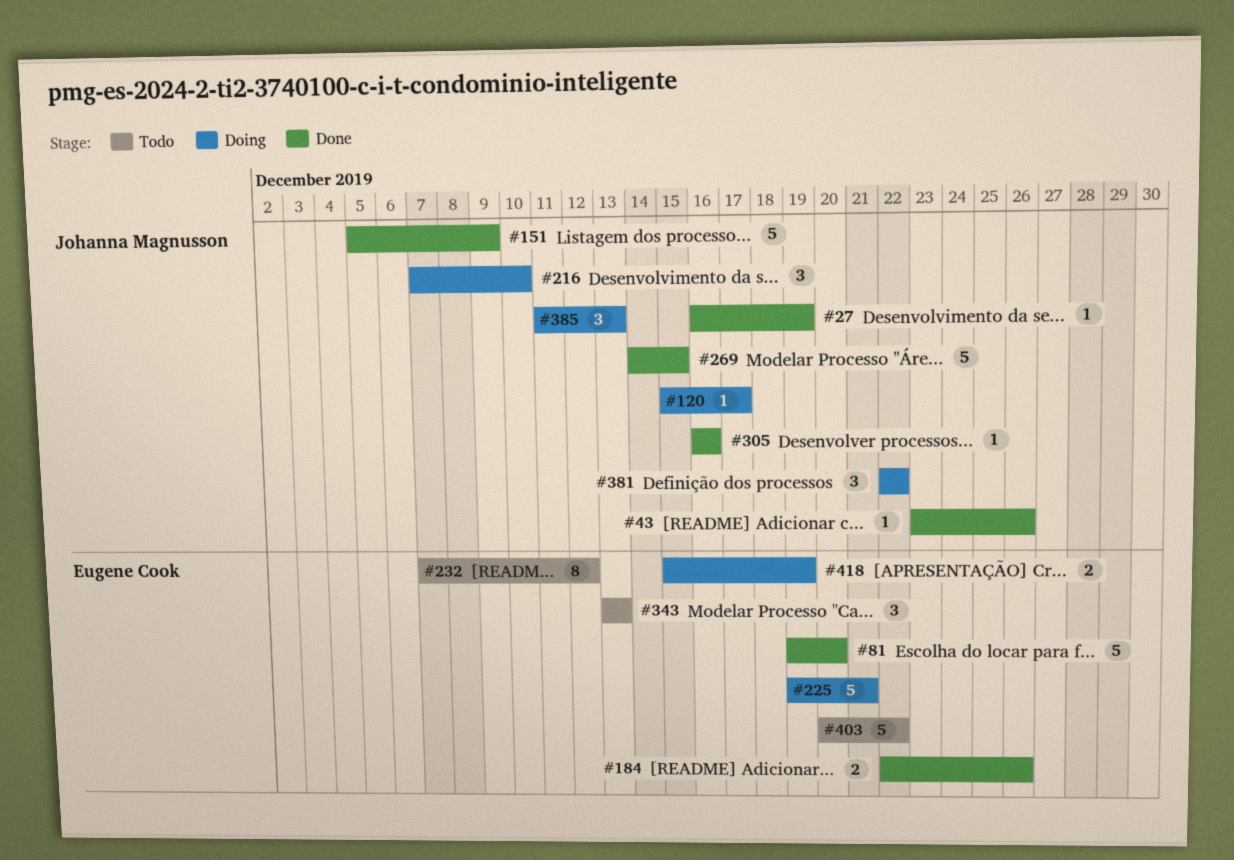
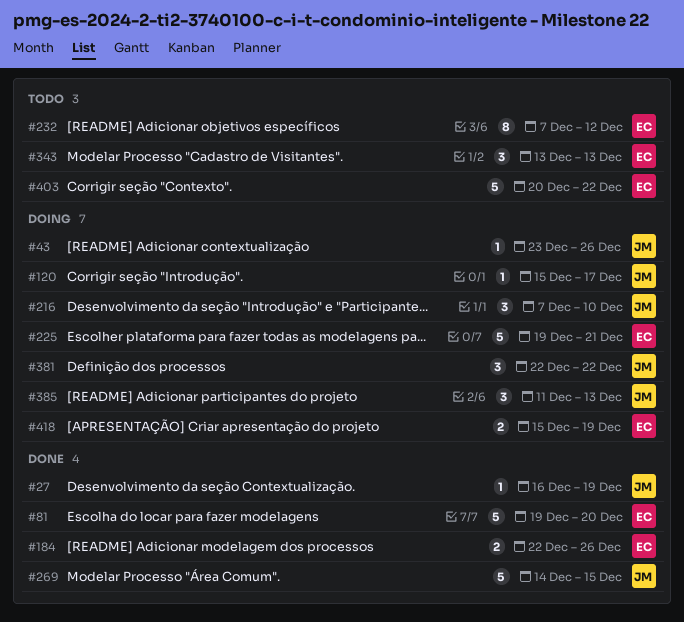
#43, status: Done -> Doing
#151: present -> none
#305: present -> none

